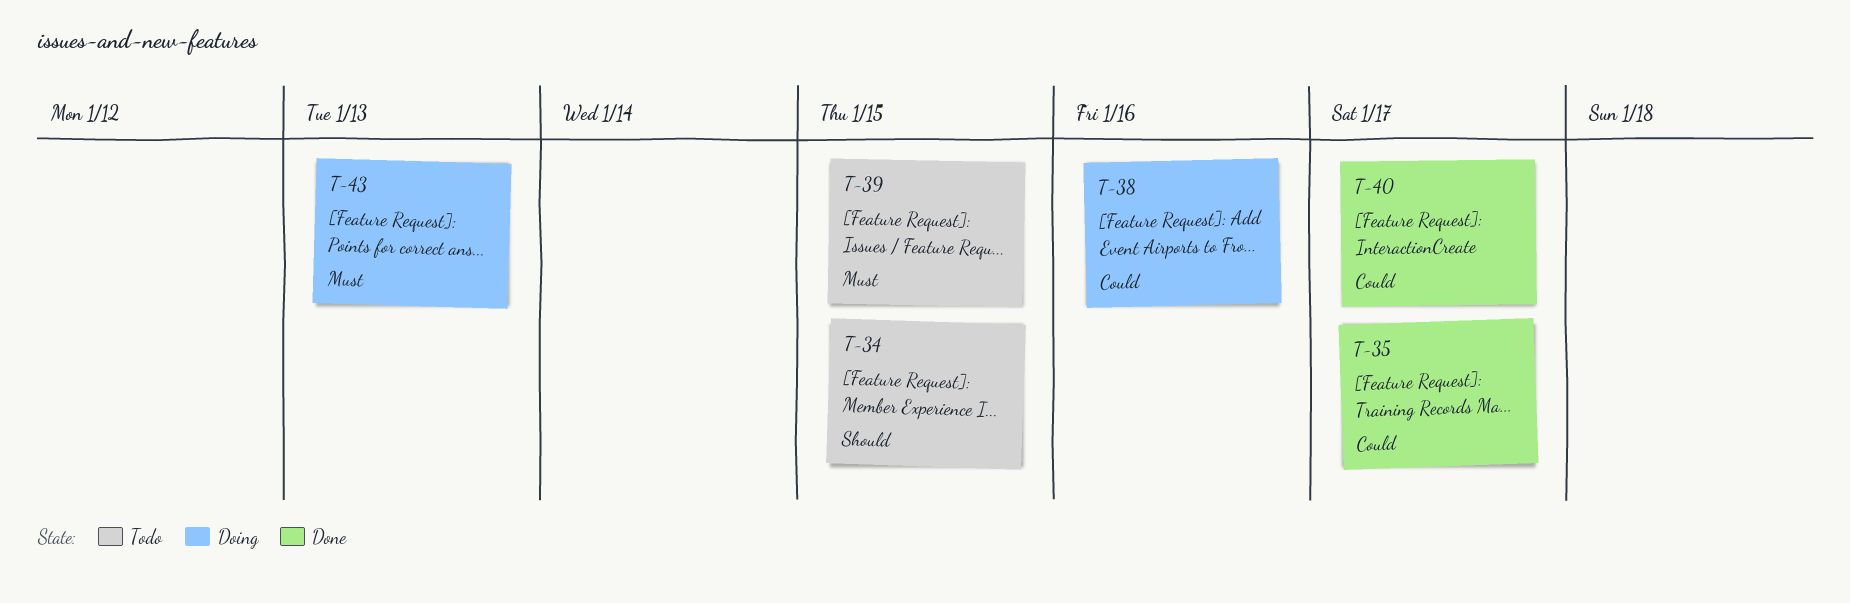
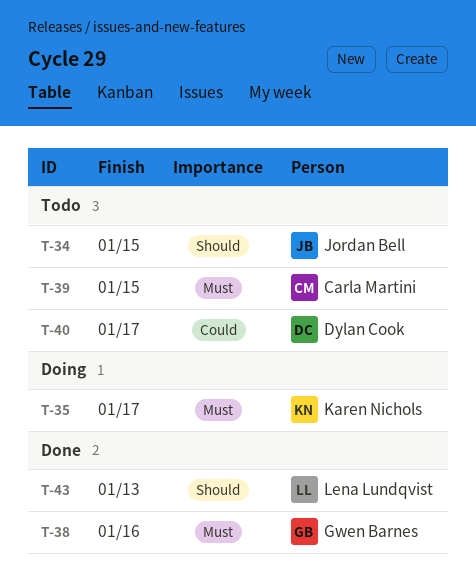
T-35, status: Done -> Doing
T-35, priority: Could -> Must
T-38, status: Doing -> Done
T-38, priority: Could -> Must
T-40, status: Done -> Todo
T-43, status: Doing -> Done
T-43, priority: Must -> Should

